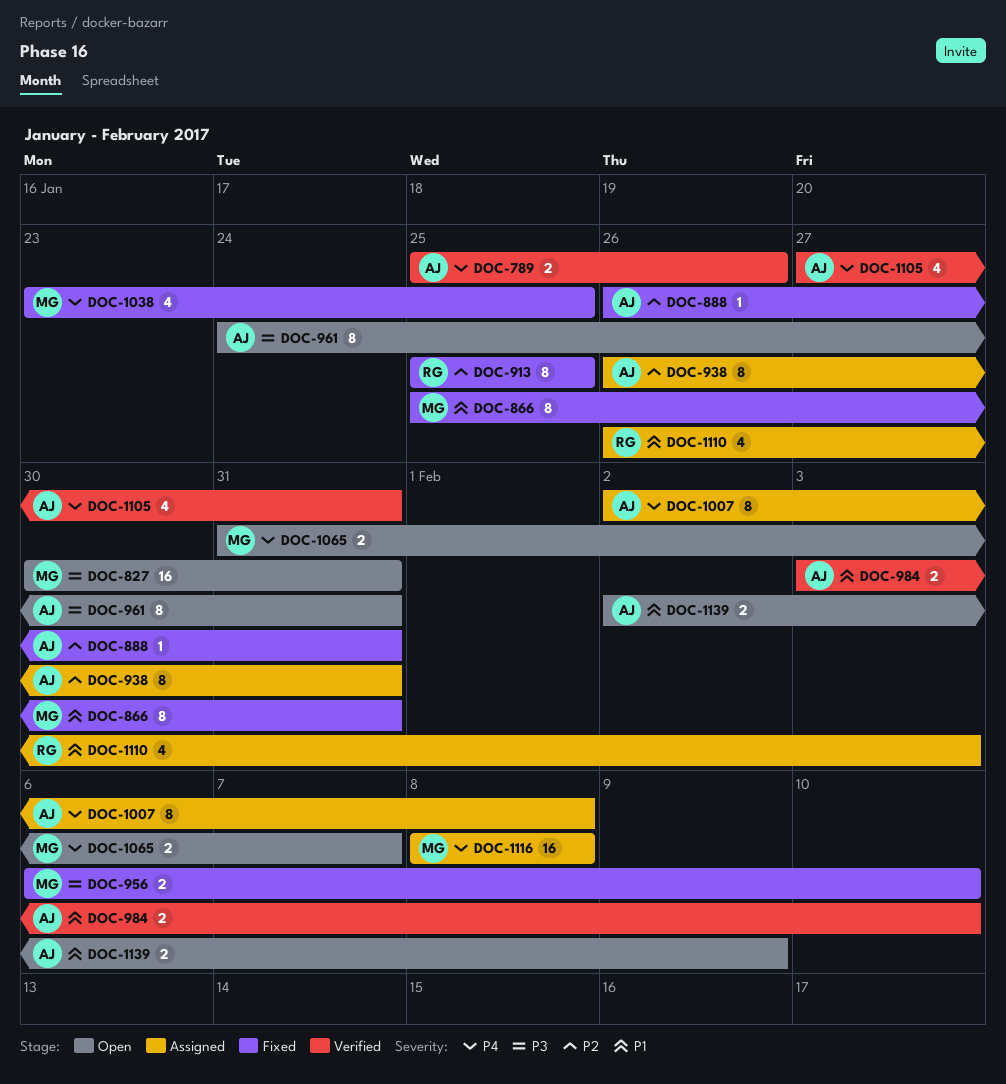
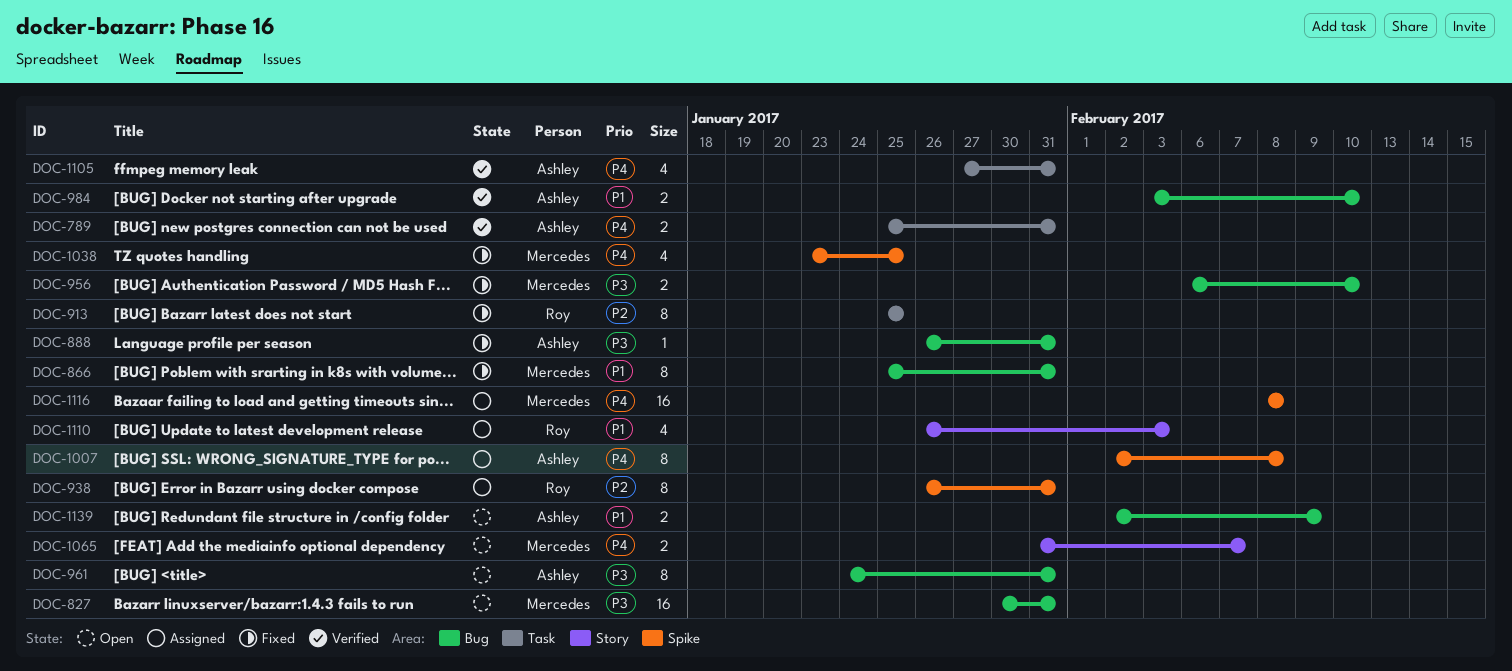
DOC-789, due: Jan 26 -> Jan 31
DOC-888, priority: P2 -> P3
DOC-938, owner: Ashley -> Roy

